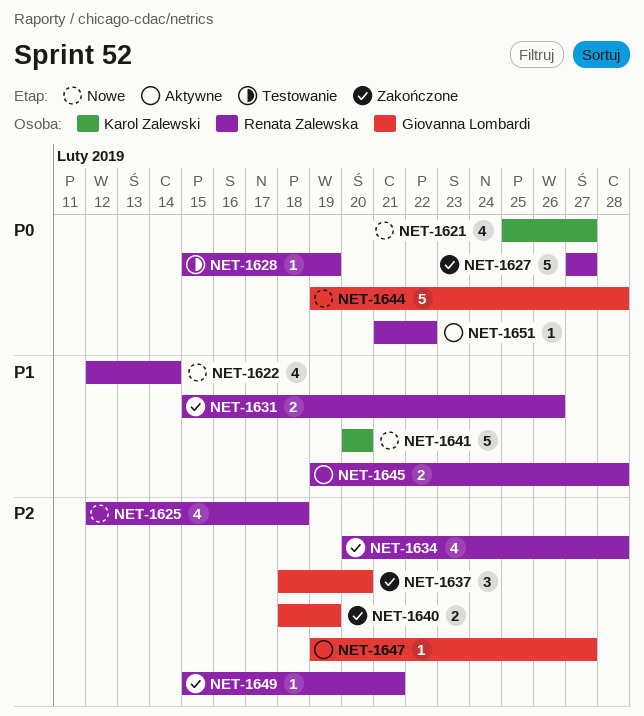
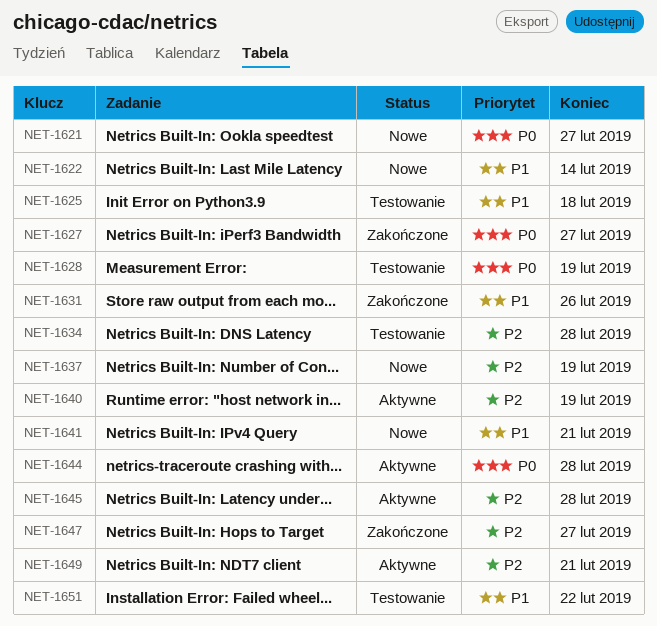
NET-1625, status: Nowe -> Testowanie
NET-1625, priority: P2 -> P1
NET-1634, status: Zakończone -> Testowanie
NET-1637, status: Zakończone -> Nowe
NET-1637, due: Feb 20 -> Feb 19
NET-1640, status: Zakończone -> Aktywne
NET-1641, due: Feb 20 -> Feb 21
NET-1644, status: Nowe -> Aktywne
NET-1645, priority: P1 -> P2
NET-1647, status: Aktywne -> Zakończone
NET-1649, status: Zakończone -> Aktywne
NET-1651, status: Aktywne -> Testowanie
NET-1651, priority: P0 -> P1

